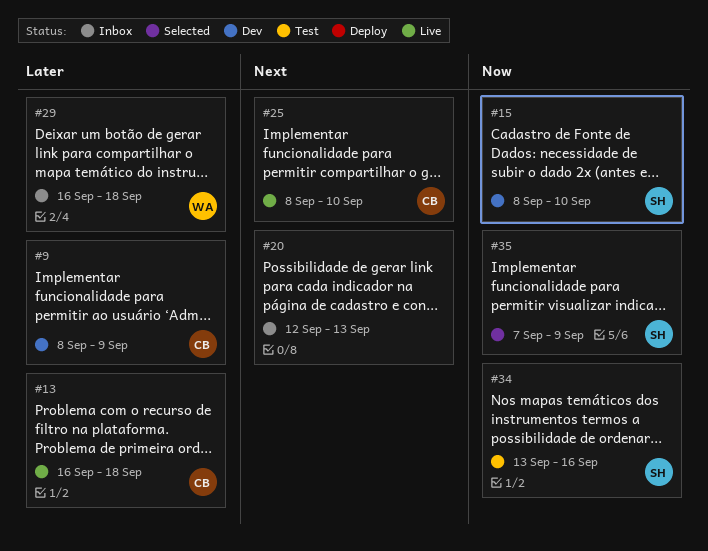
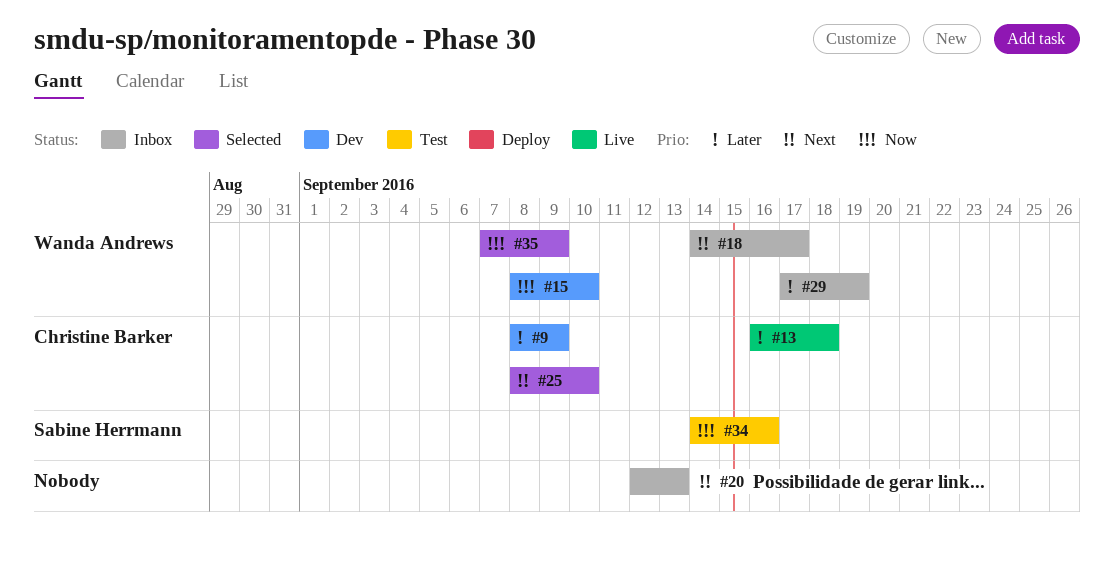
#15, owner: Sabine Herrmann -> Wanda Andrews
#18: none -> present
#25, status: Live -> Selected
#29, start: Sep 16 -> Sep 17
#29, due: Sep 18 -> Sep 19
#34, start: Sep 13 -> Sep 14
#35, owner: Sabine Herrmann -> Wanda Andrews

